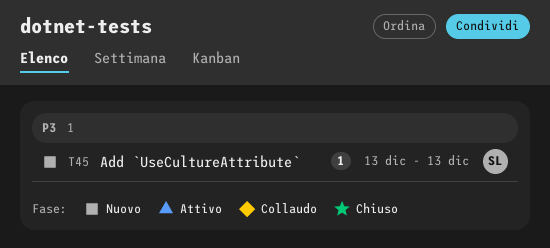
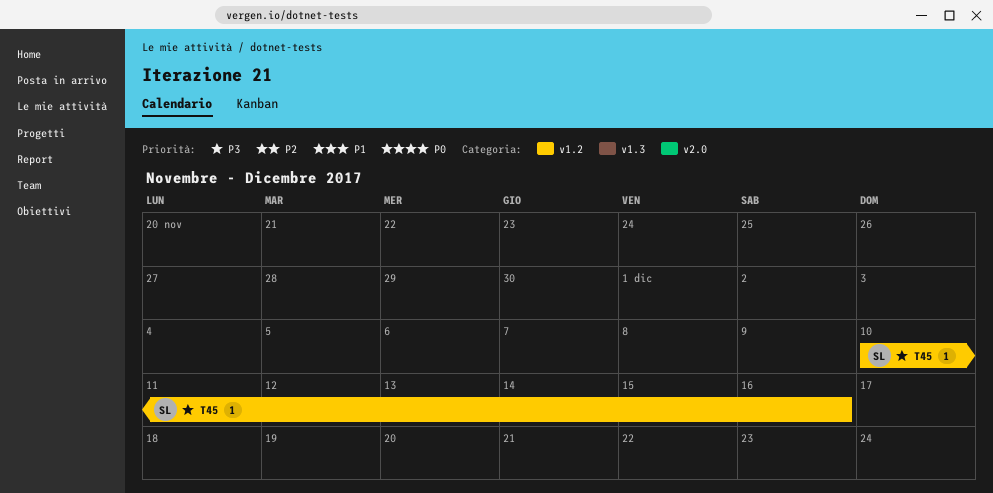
T45, start: Dec 13 -> Dec 10
T45, due: Dec 13 -> Dec 16

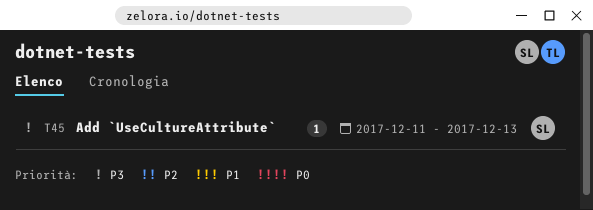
T45, start: Dec 10 -> Dec 11
T45, due: Dec 16 -> Dec 13

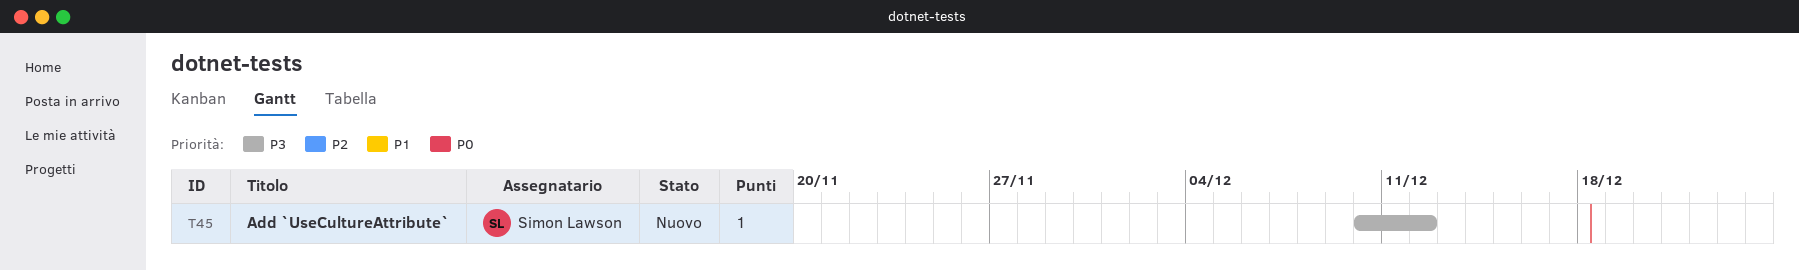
T45, start: Dec 11 -> Dec 10
T45, due: Dec 13 -> Dec 12

